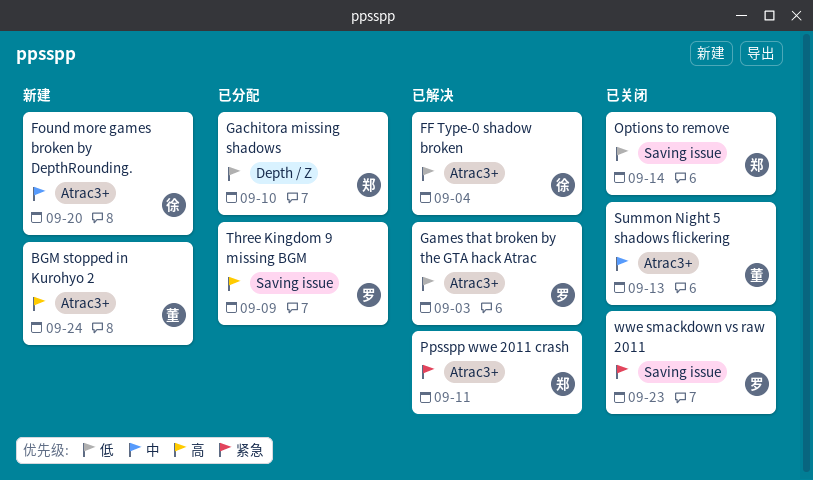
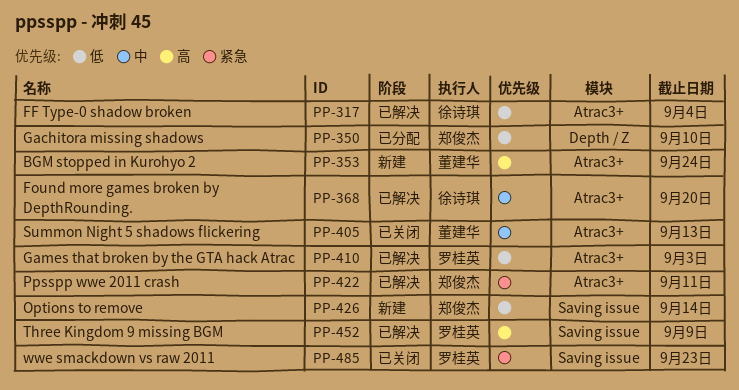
Found more games broken by DepthRounding., status: 新建 -> 已解决
Options to remove, status: 已关闭 -> 新建
Three Kingdom 9 missing BGM, status: 已分配 -> 已解决

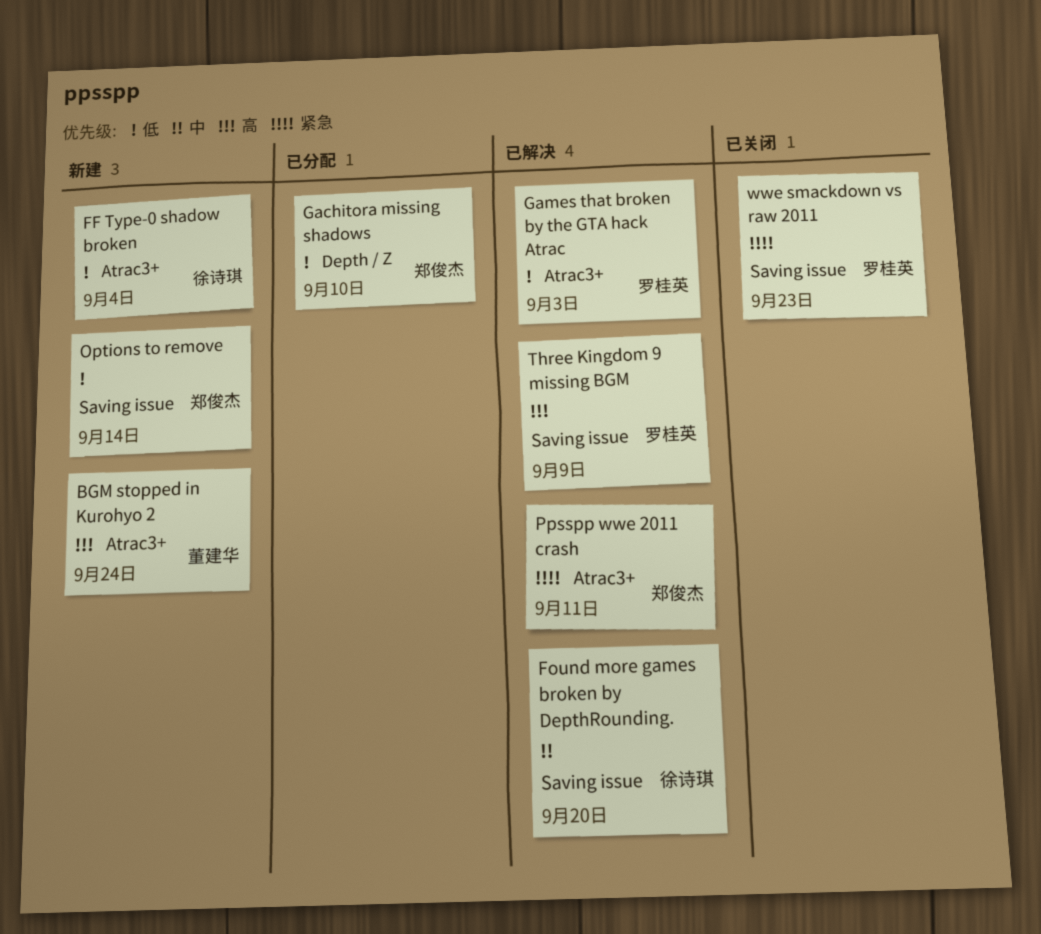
FF Type-0 shadow broken, status: 已解决 -> 新建
Found more games broken by DepthRounding., label: Atrac3+ -> Saving issue
Summon Night 5 shadows flickering: present -> none

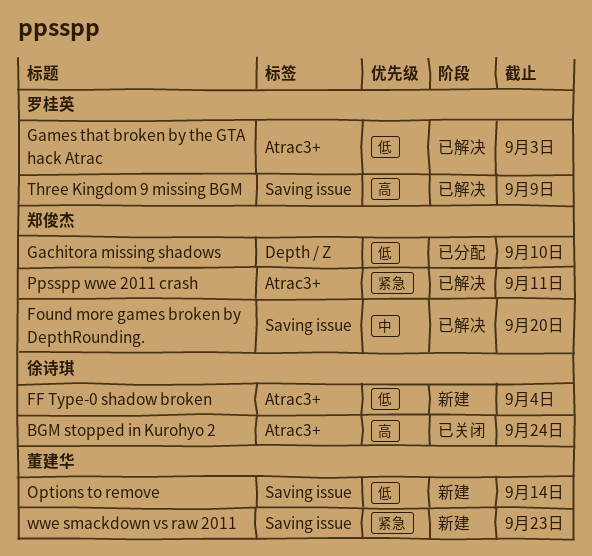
BGM stopped in Kurohyo 2, status: 新建 -> 已关闭
BGM stopped in Kurohyo 2, owner: 董建华 -> 徐诗琪
Found more games broken by DepthRounding., owner: 徐诗琪 -> 郑俊杰
Options to remove, owner: 郑俊杰 -> 董建华
wwe smackdown vs raw 2011, status: 已关闭 -> 新建
wwe smackdown vs raw 2011, owner: 罗桂英 -> 董建华

